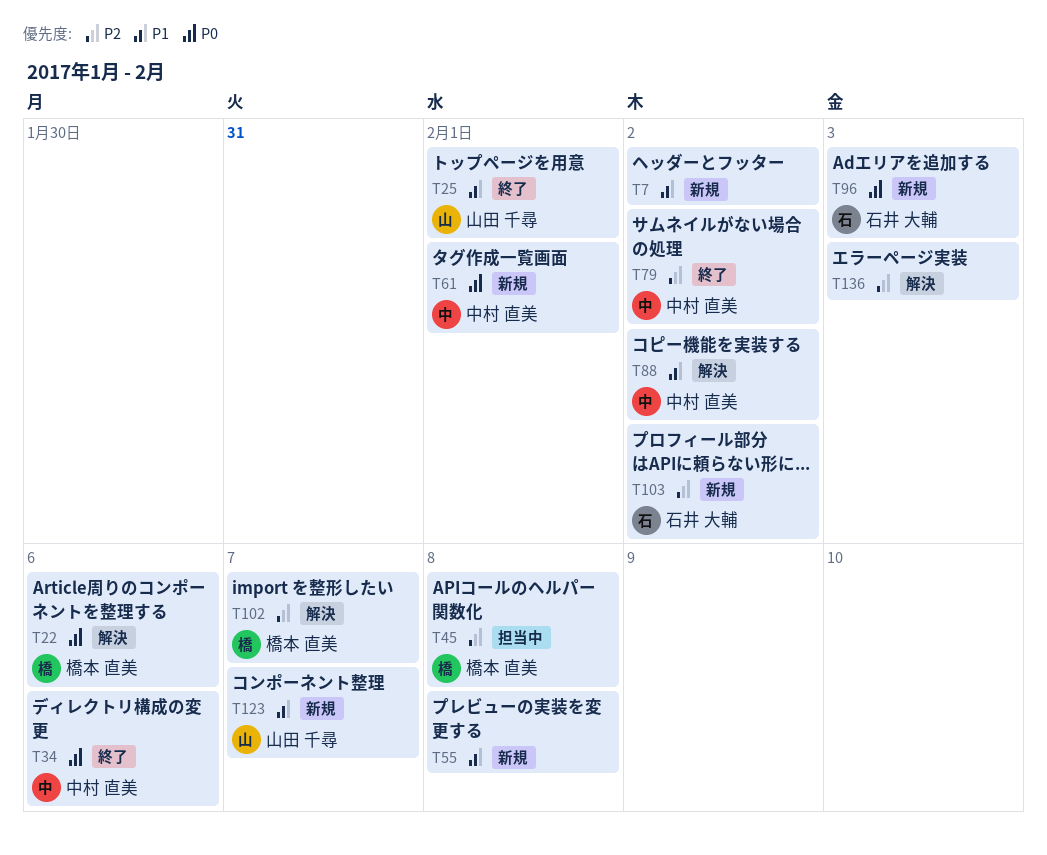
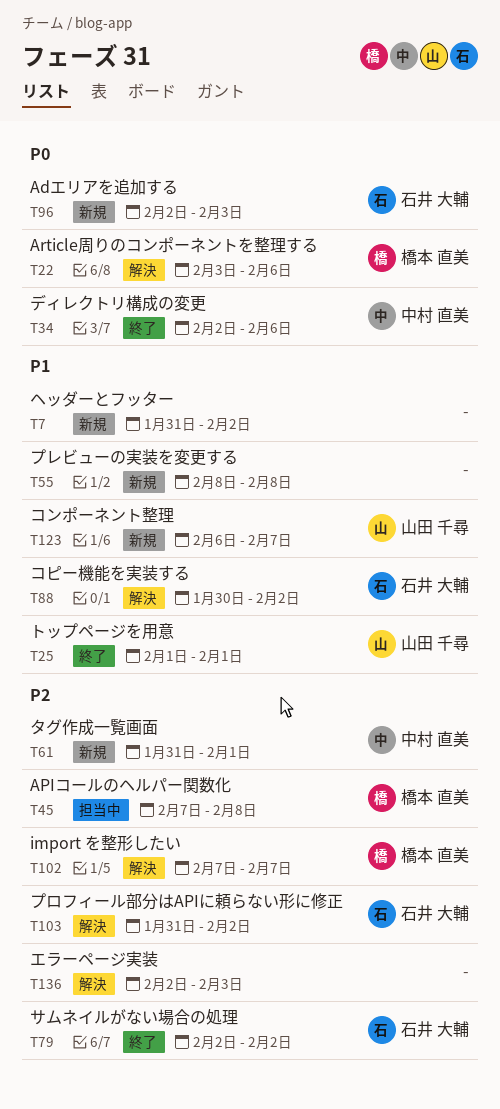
T61, priority: P0 -> P2
T79, owner: 中村 直美 -> 石井 大輔
T88, owner: 中村 直美 -> 石井 大輔
T103, status: 新規 -> 解決

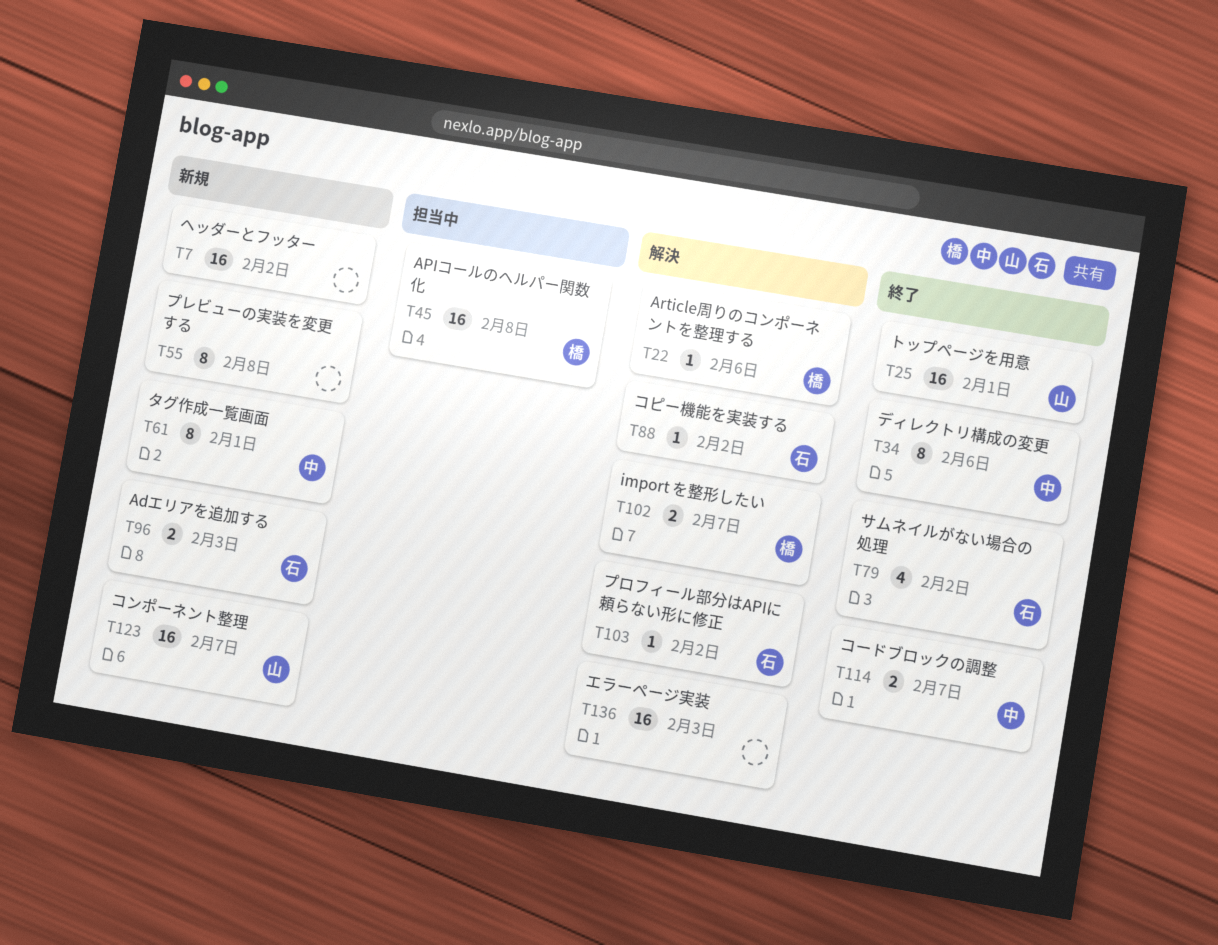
T114: none -> present

